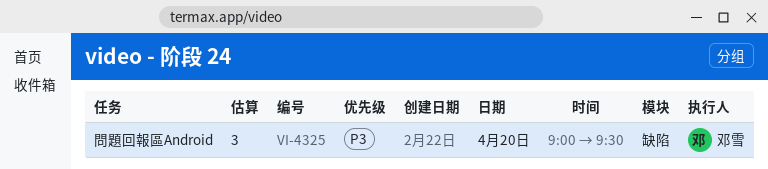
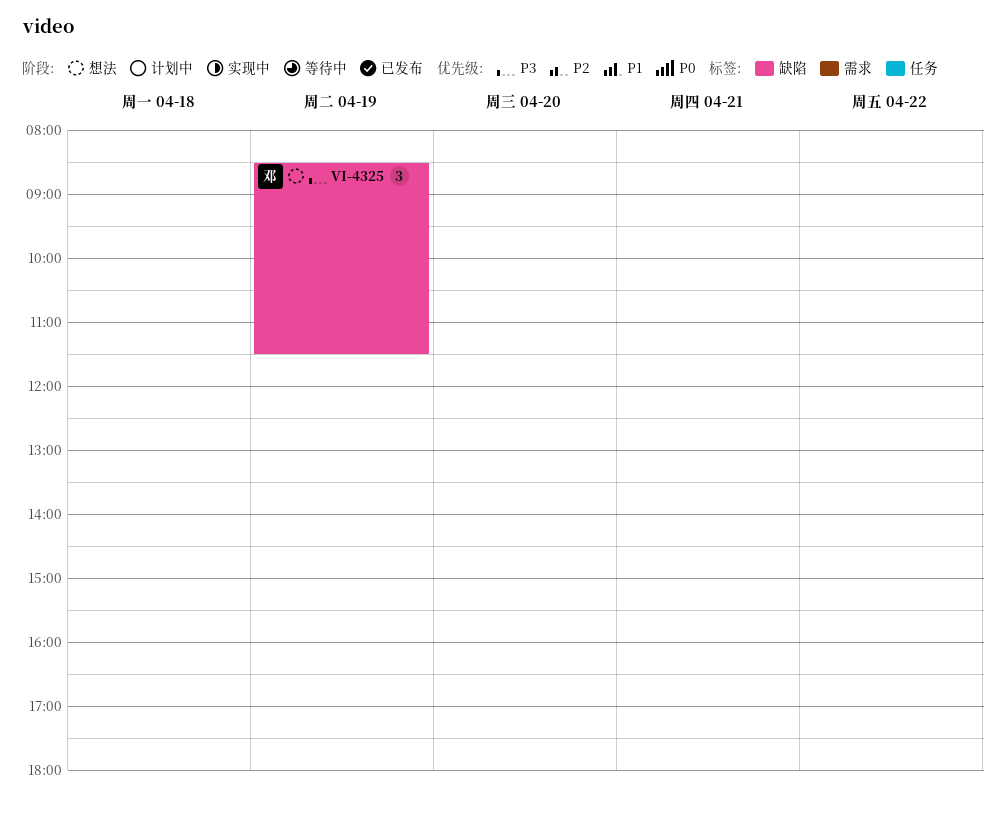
VI-4325, day: Apr 20 -> Apr 19
VI-4325, begins: 09:00 -> 08:30
VI-4325, ends: 09:30 -> 11:30

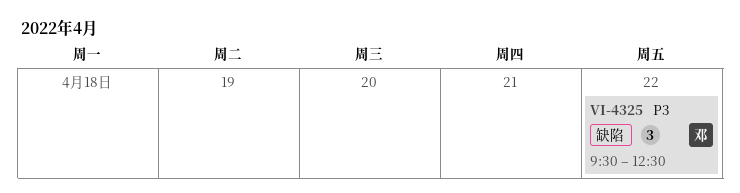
VI-4325, day: Apr 19 -> Apr 22
VI-4325, begins: 08:30 -> 09:30
VI-4325, ends: 11:30 -> 12:30

